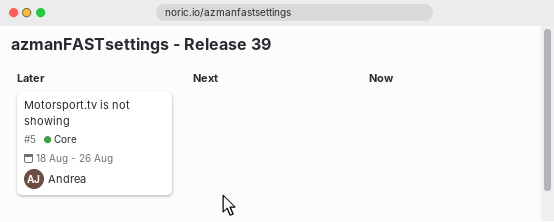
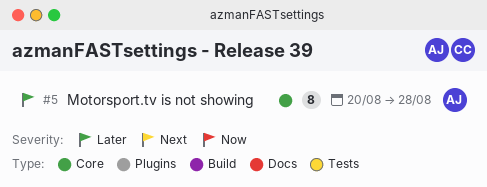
#5, start: Aug 18 -> Aug 20
#5, due: Aug 26 -> Aug 28

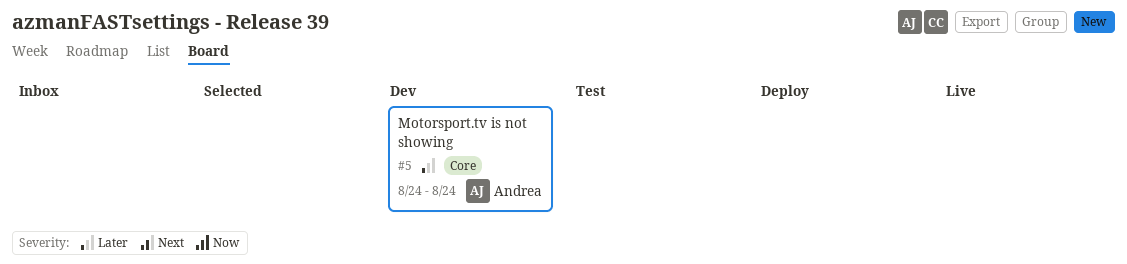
#5, start: Aug 20 -> Aug 24
#5, due: Aug 28 -> Aug 24

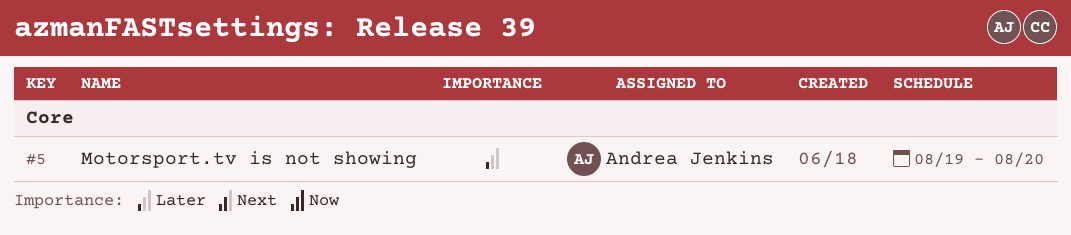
#5, start: Aug 24 -> Aug 19
#5, due: Aug 24 -> Aug 20

